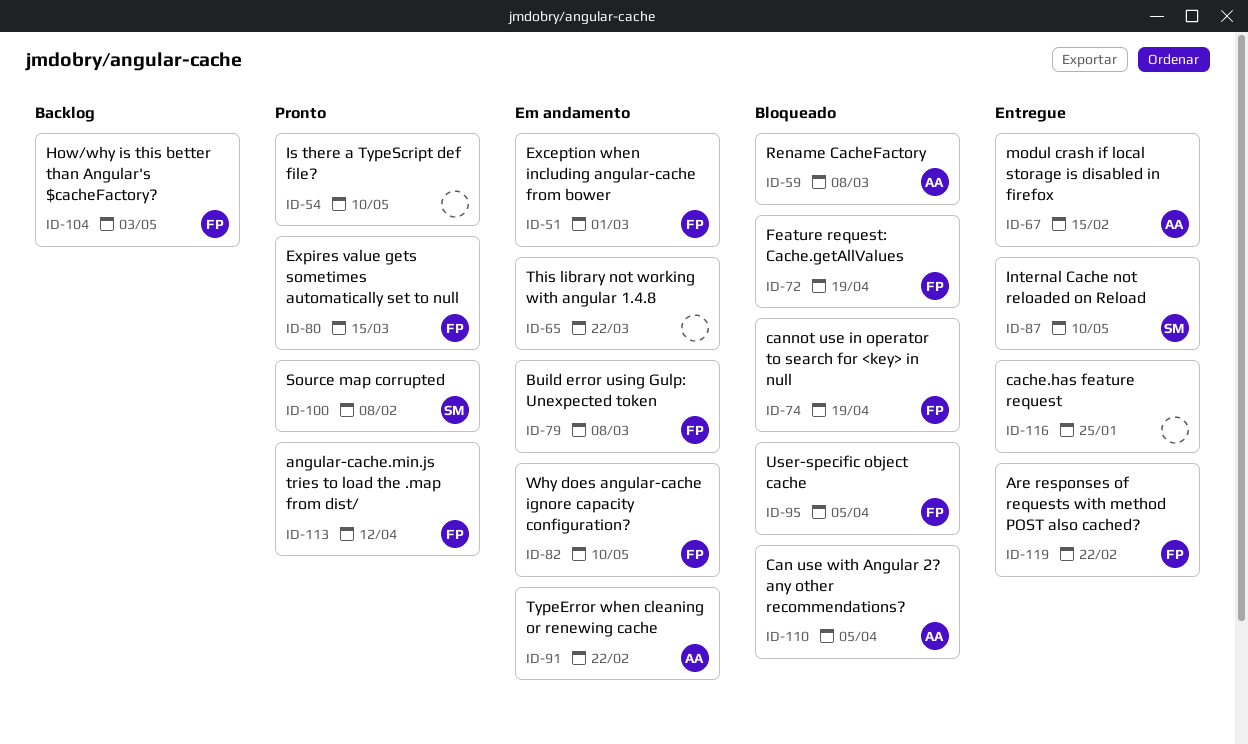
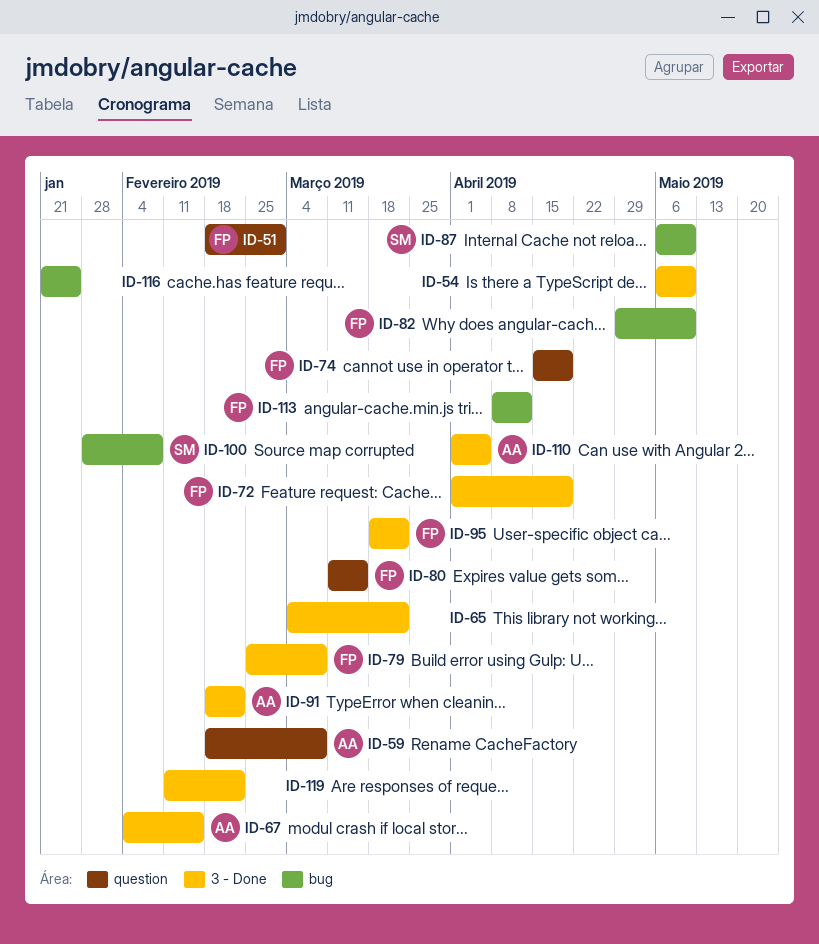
ID-95, due: Apr 5 -> Mar 22
ID-104: present -> none
ID-119, owner: FP -> none

